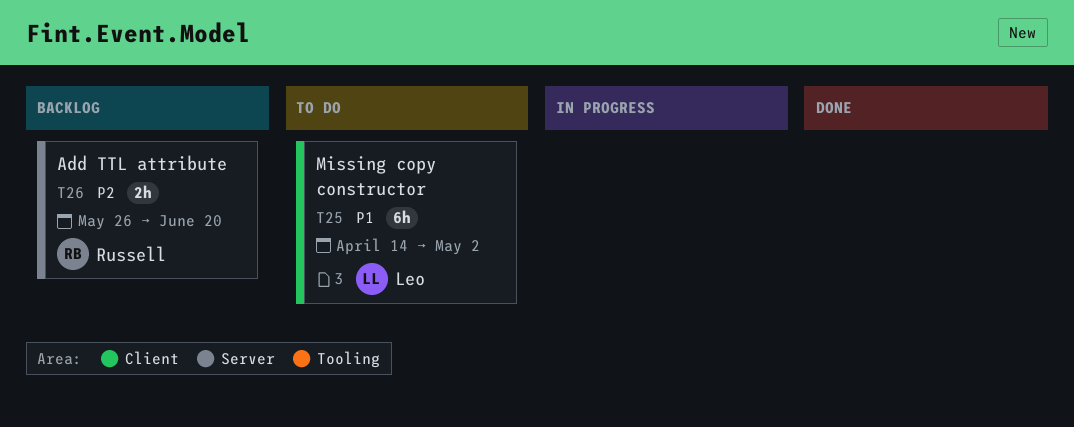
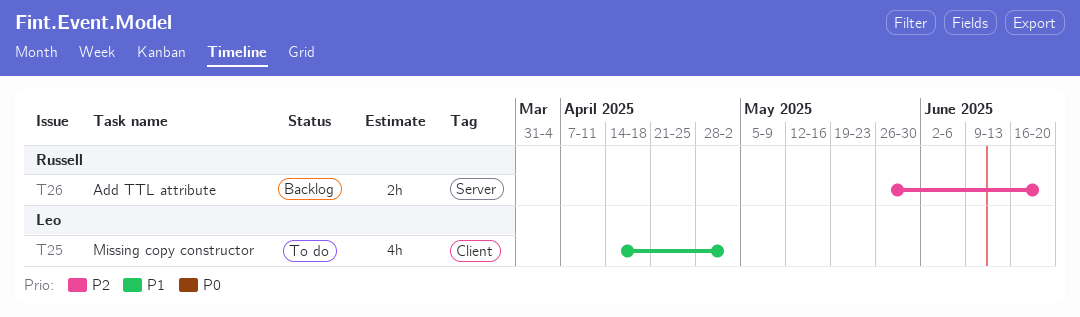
T25, estimate: 6h -> 4h

